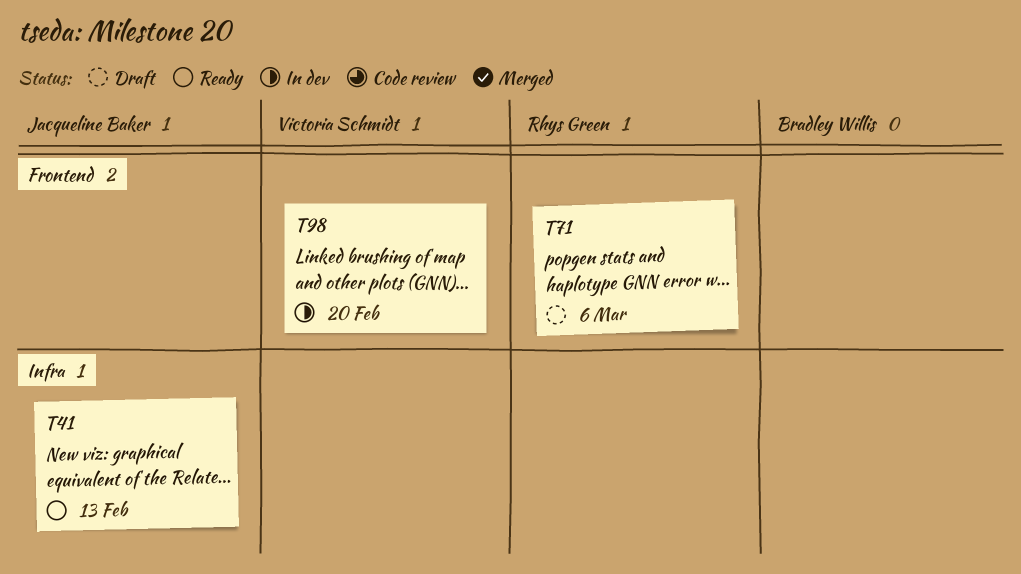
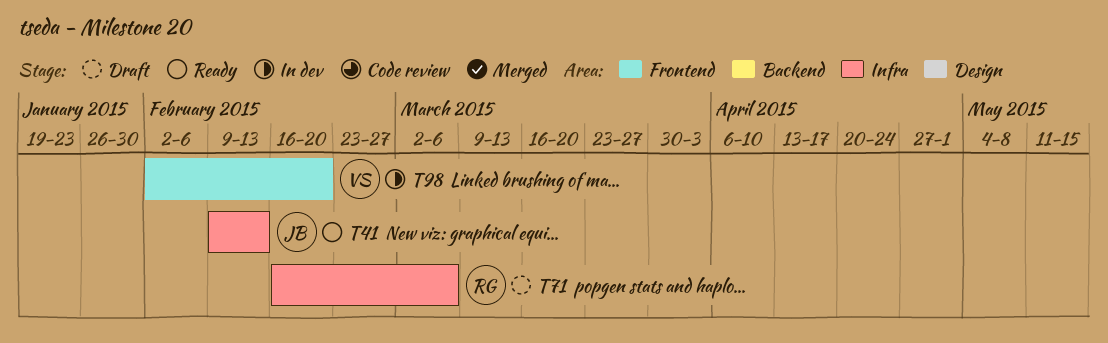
T71, label: Frontend -> Infra

